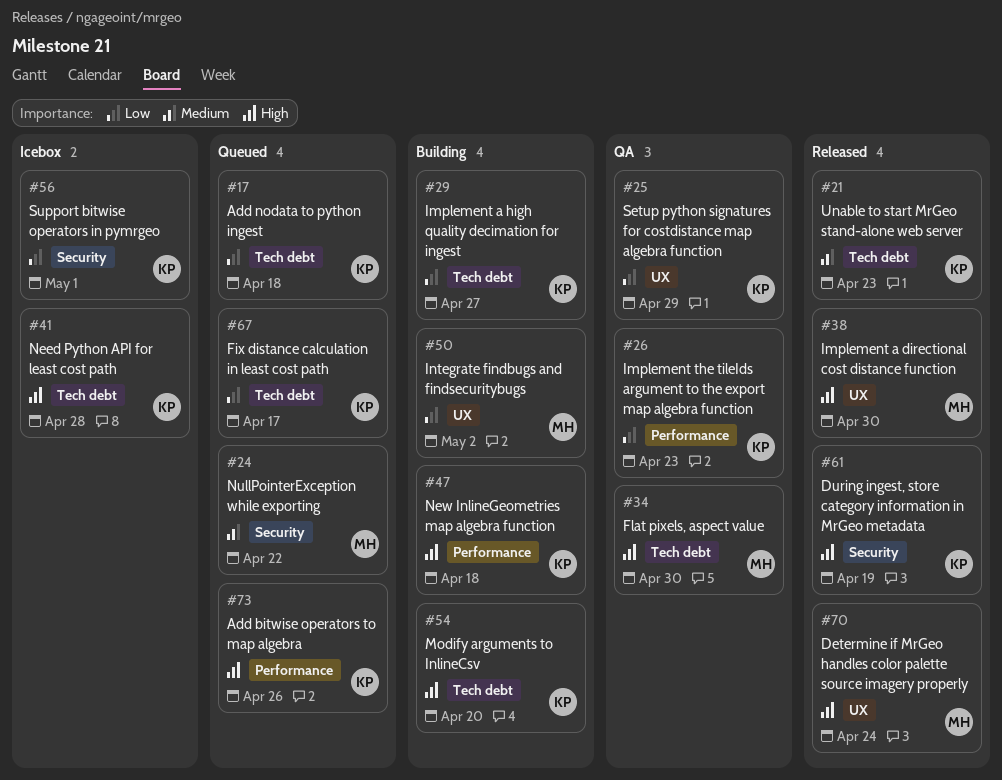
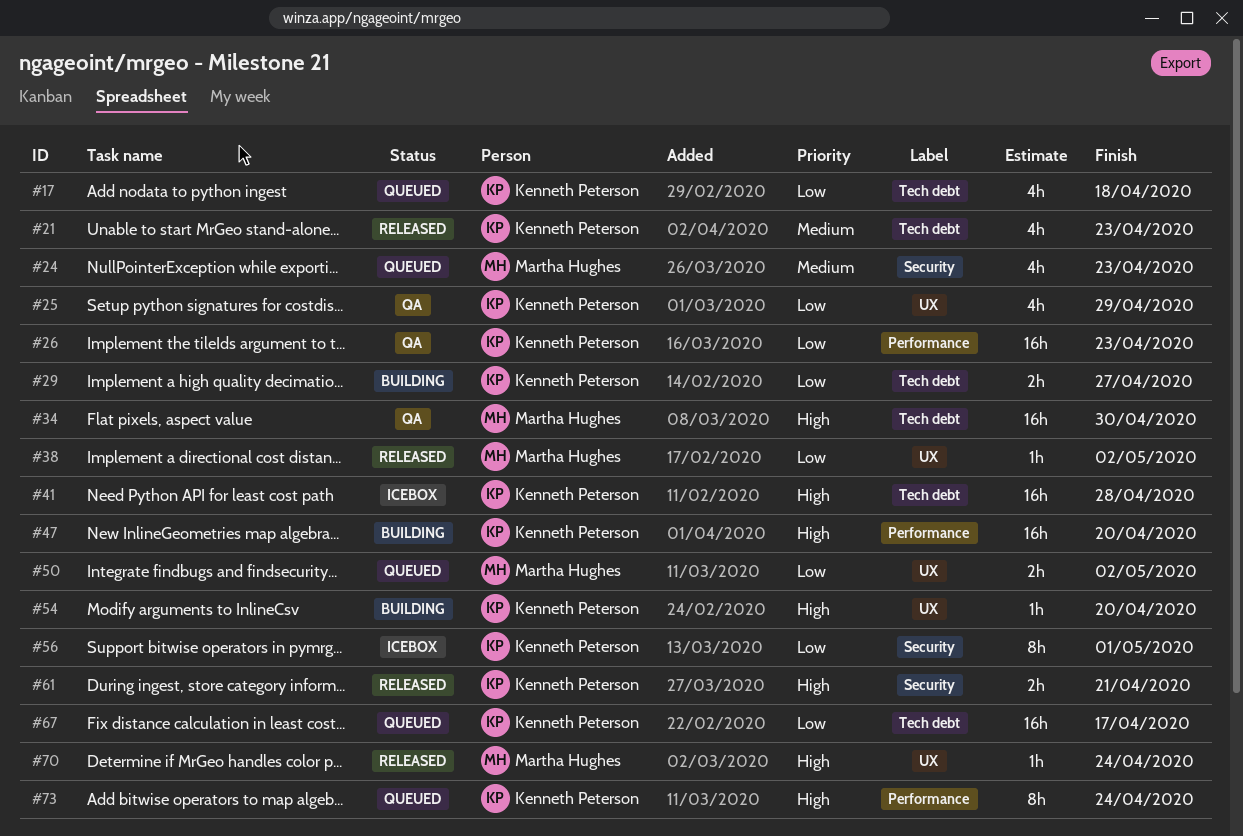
#24, due: Apr 22 -> Apr 23
#38, priority: High -> Low
#38, due: Apr 30 -> May 2
#47, due: Apr 18 -> Apr 20
#50, status: Building -> Queued
#54, label: Tech debt -> UX
#61, due: Apr 19 -> Apr 21
#73, due: Apr 26 -> Apr 24

